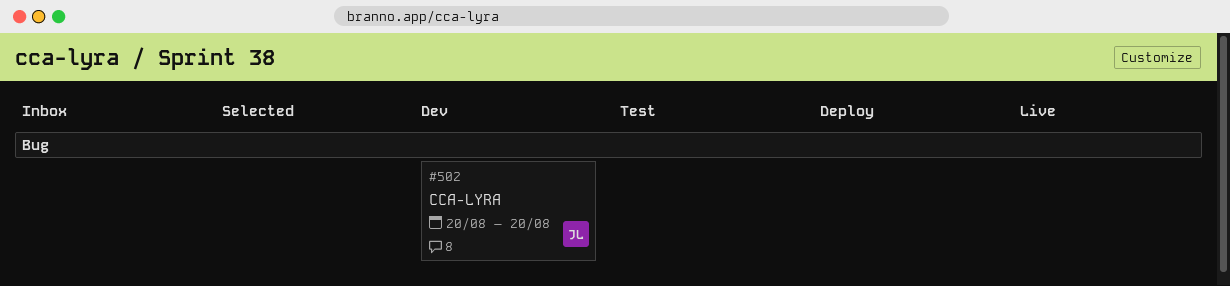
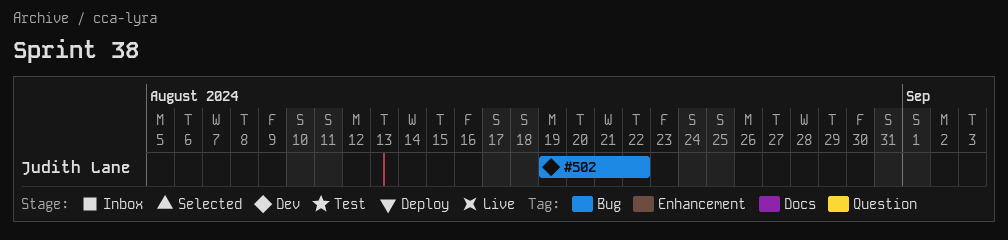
#502, start: Aug 20 -> Aug 19
#502, due: Aug 20 -> Aug 22

